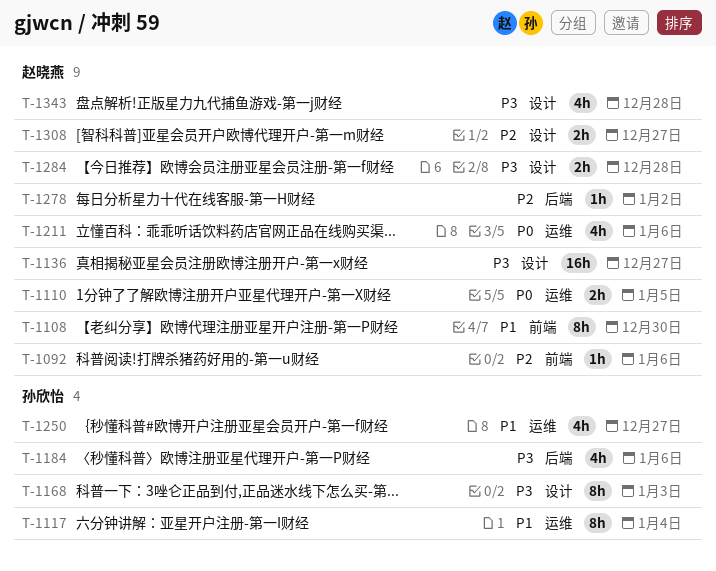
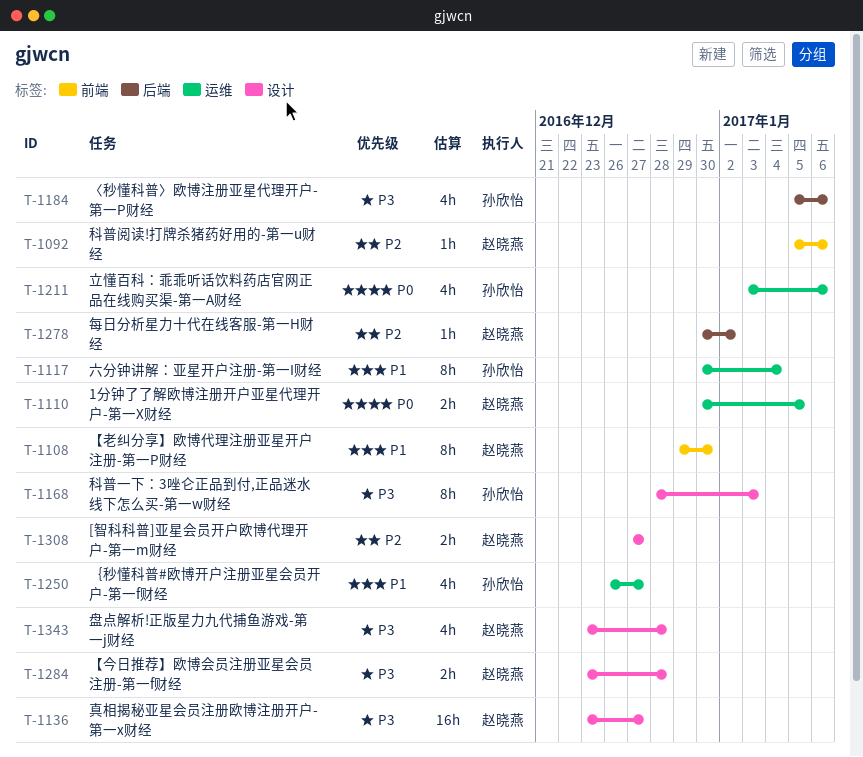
T-1211, owner: 赵晓燕 -> 孙欣怡

